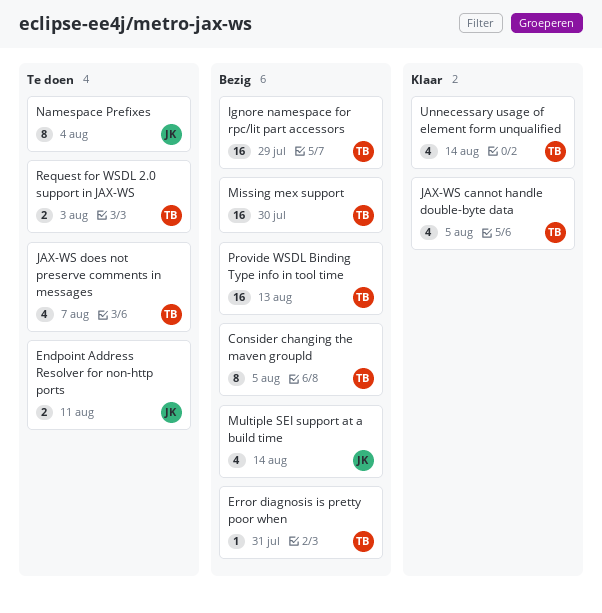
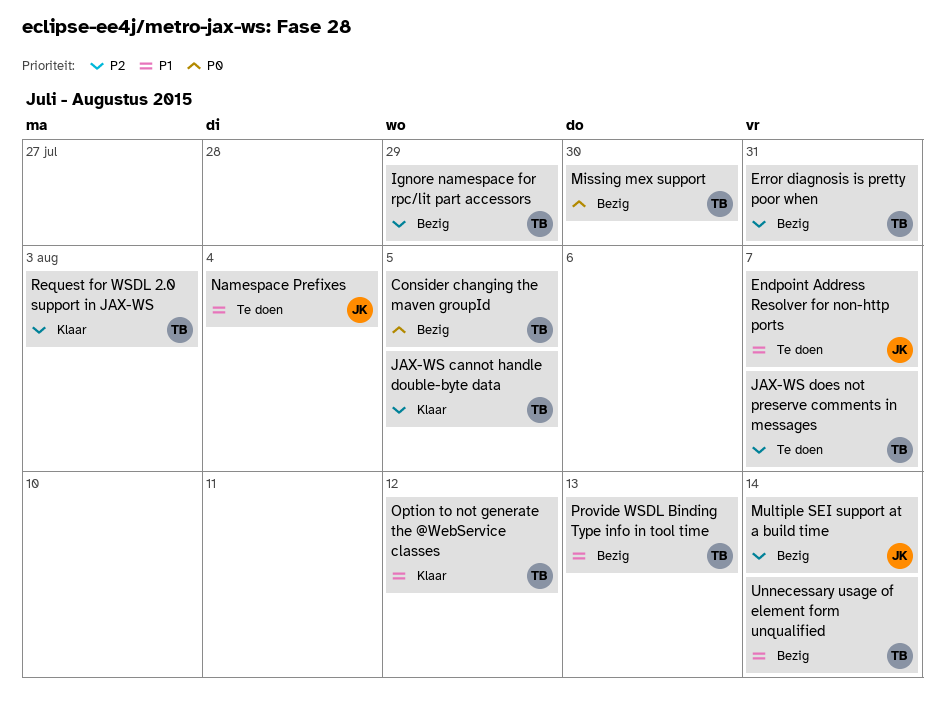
Endpoint Address Resolver for non-http ports, due: Aug 11 -> Aug 7
Option to not generate the @WebService classes: none -> present
Request for WSDL 2.0 support in JAX-WS, status: Te doen -> Klaar
Unnecessary usage of element form unqualified, status: Klaar -> Bezig

